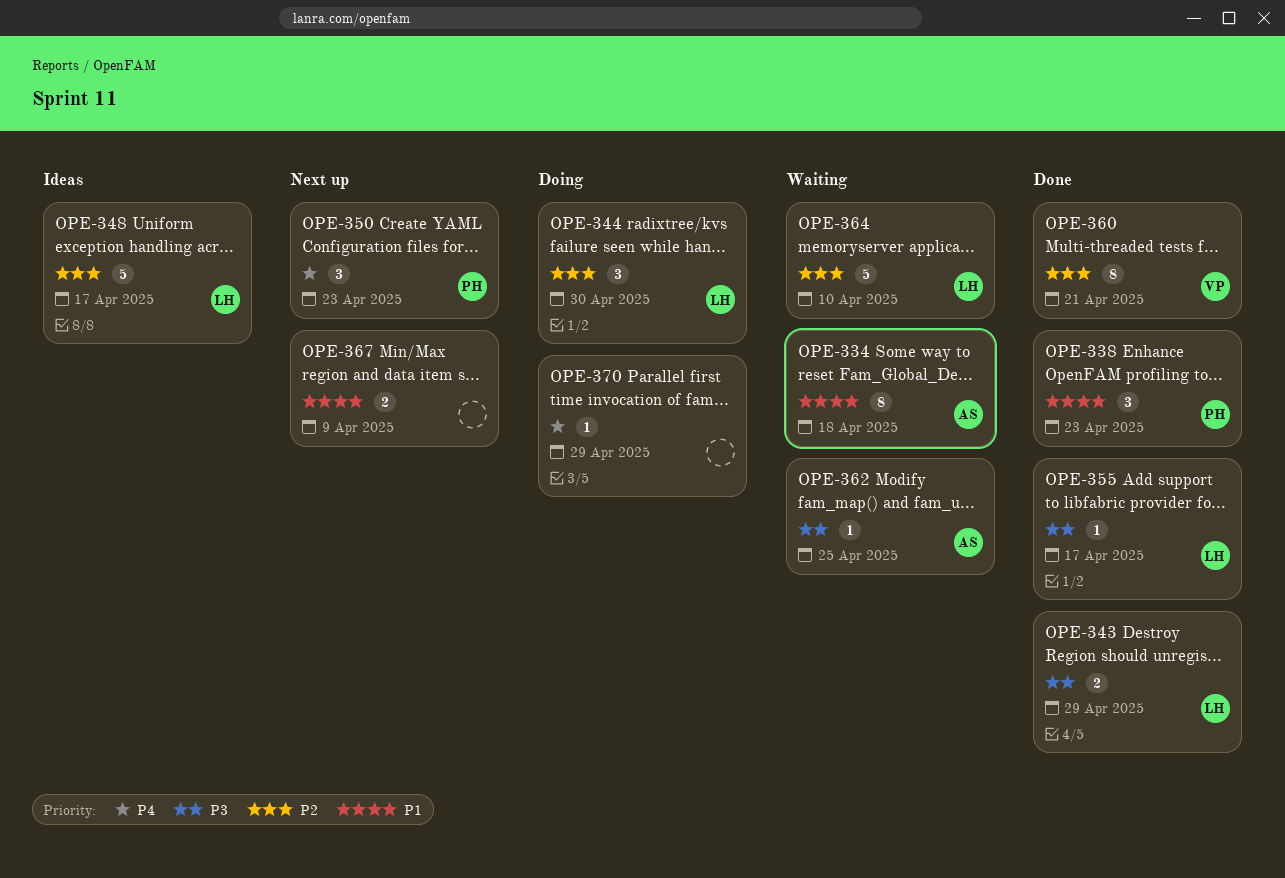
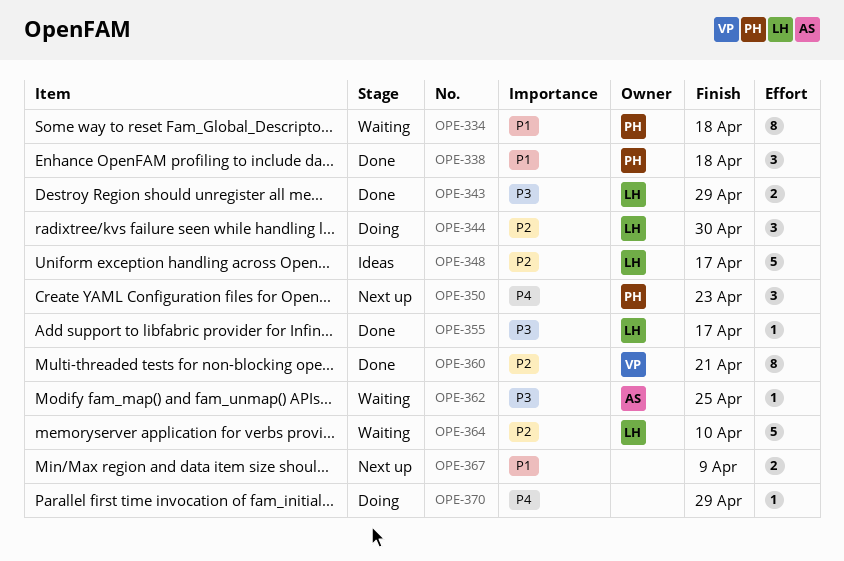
OPE-334, owner: AS -> PH
OPE-338, due: Apr 23 -> Apr 18

